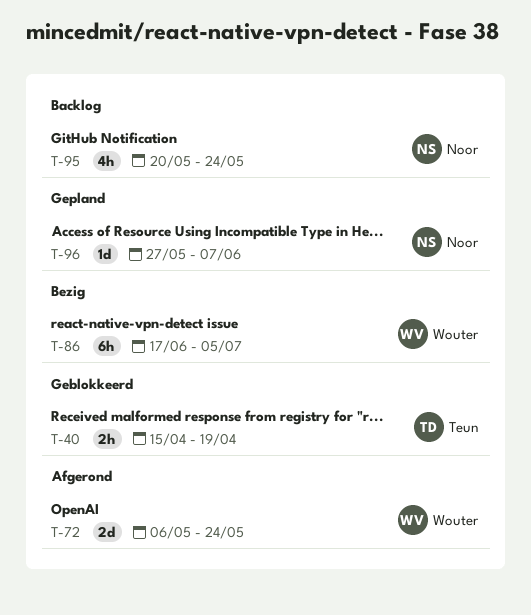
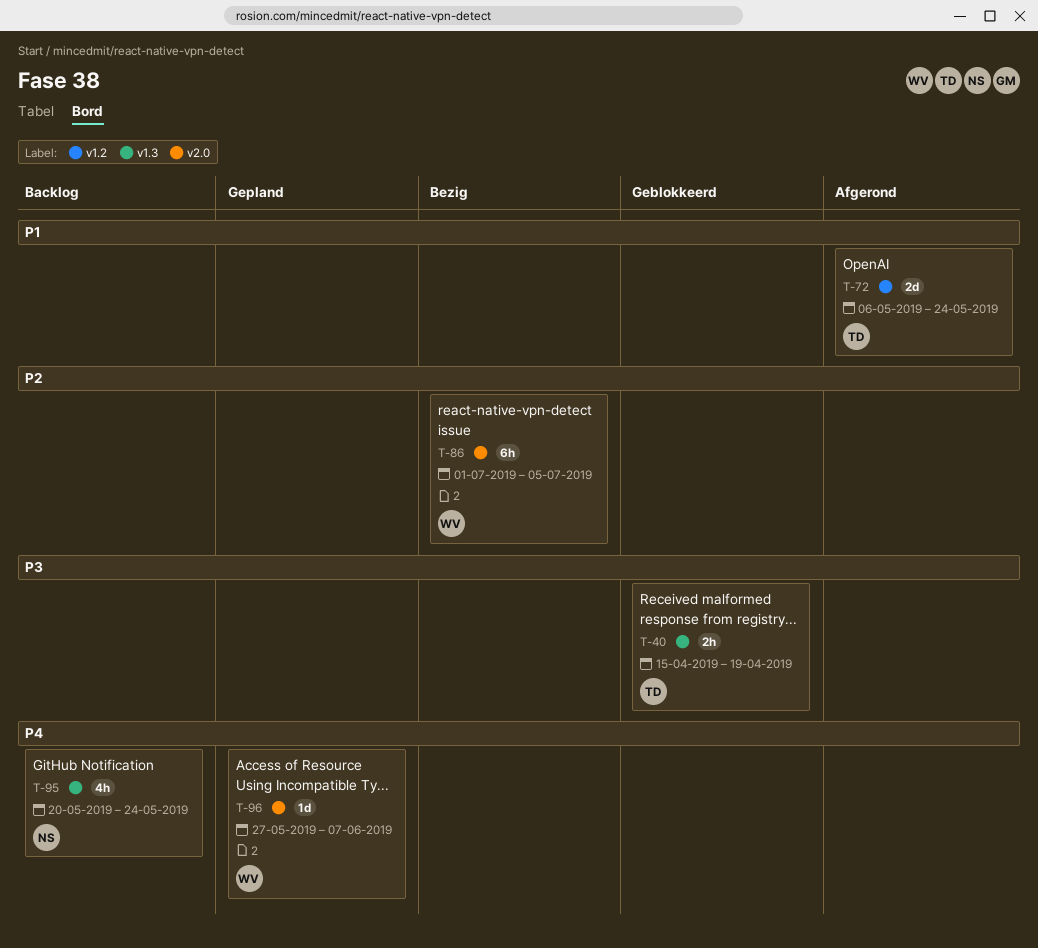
T-72, owner: Wouter -> Teun
T-86, start: Jun 17 -> Jul 1
T-96, owner: Noor -> Wouter

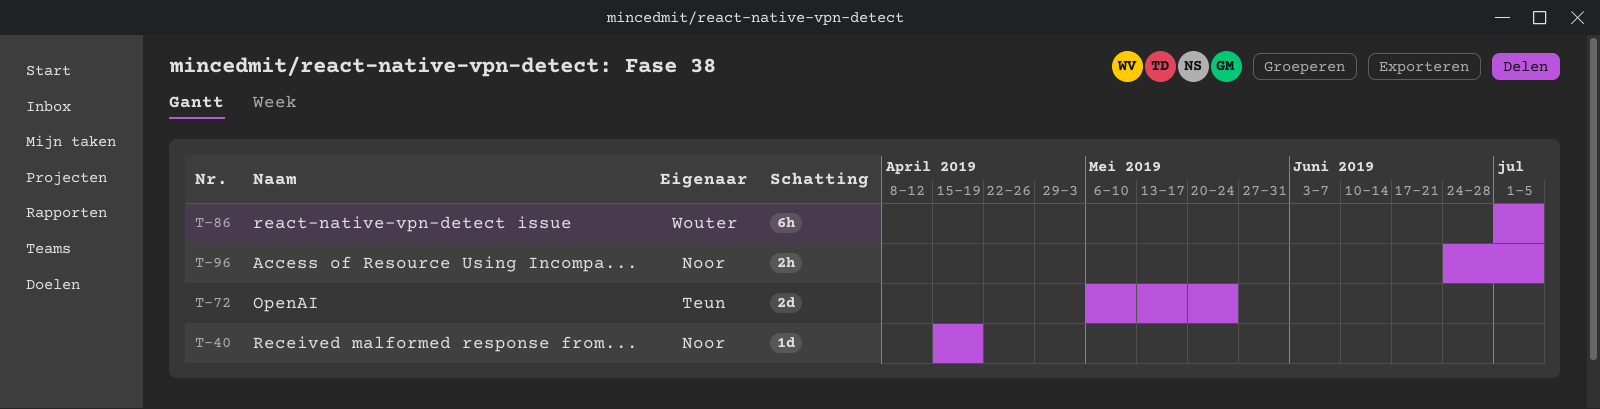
T-40, owner: Teun -> Noor
T-40, estimate: 2h -> 1d
T-95: present -> none
T-96, owner: Wouter -> Noor
T-96, estimate: 1d -> 2h
T-96, start: May 27 -> Jun 24
T-96, due: Jun 7 -> Jul 5

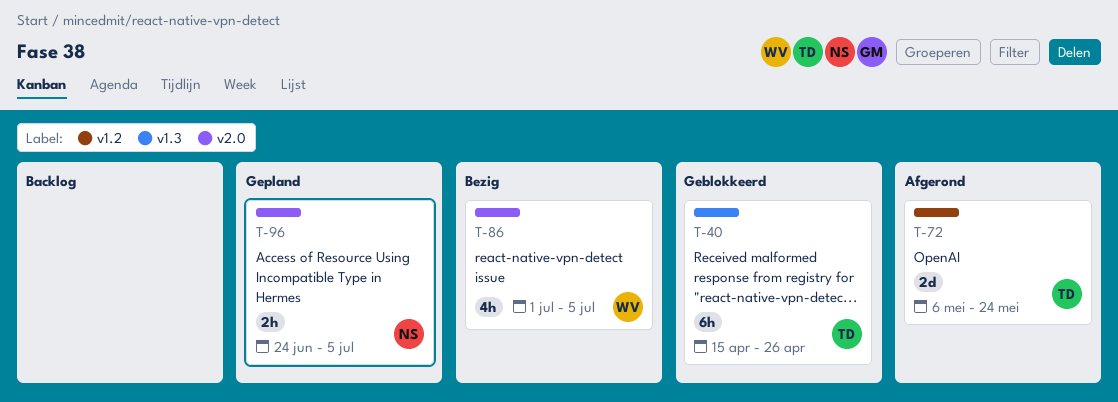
T-40, owner: Noor -> Teun
T-40, estimate: 1d -> 6h
T-40, due: Apr 19 -> Apr 26
T-86, estimate: 6h -> 4h

